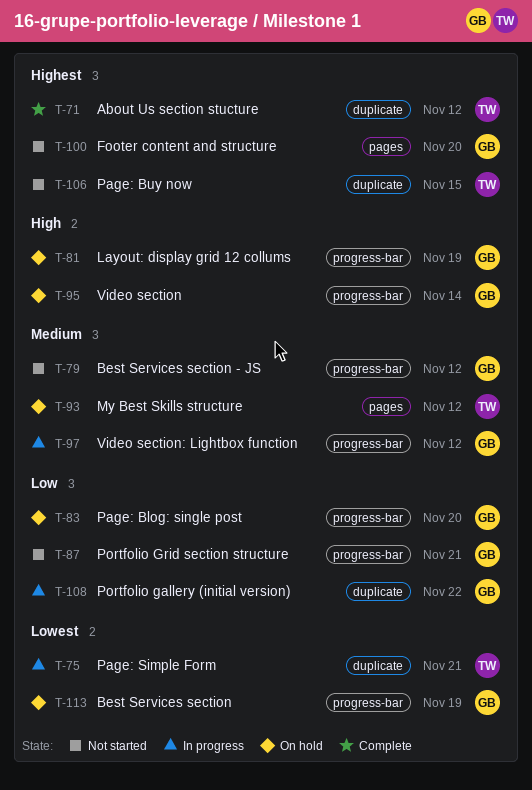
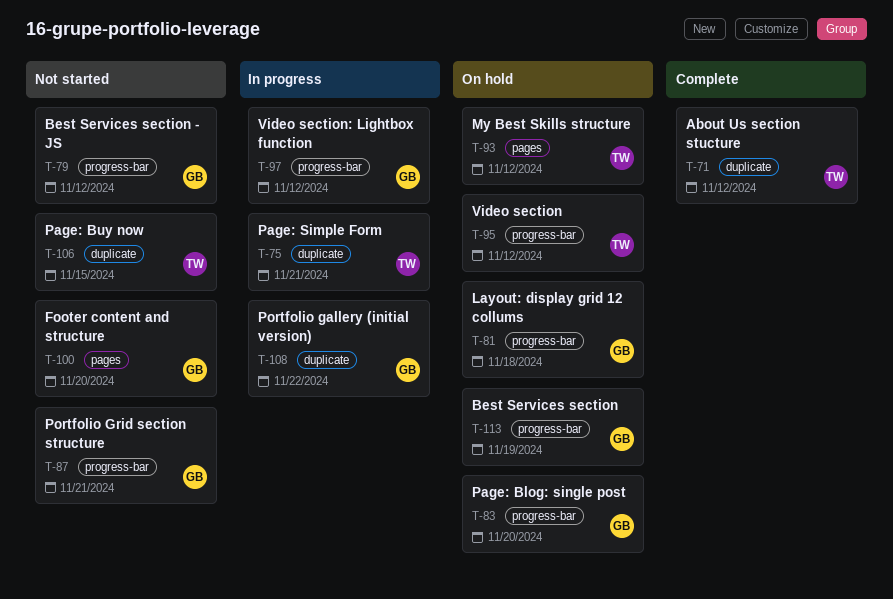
T-81, due: Nov 19 -> Nov 18
T-95, owner: GB -> TW
T-95, due: Nov 14 -> Nov 12

